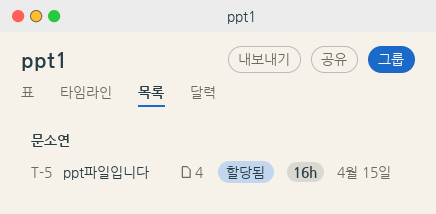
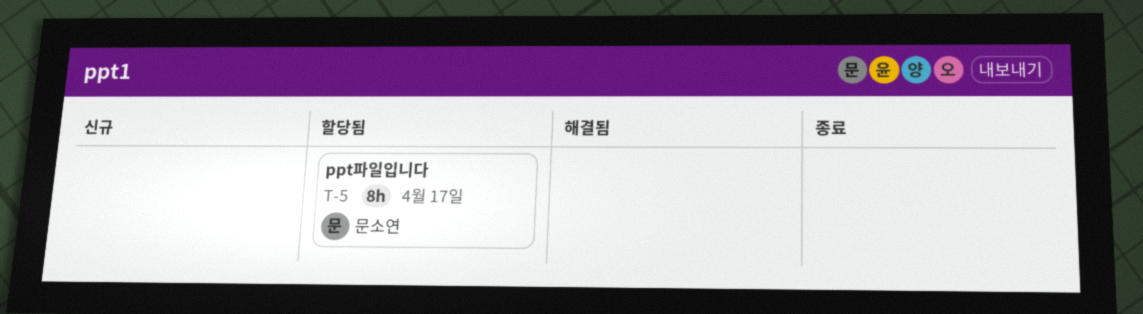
T-5, estimate: 16h -> 8h
T-5, due: Apr 15 -> Apr 17

